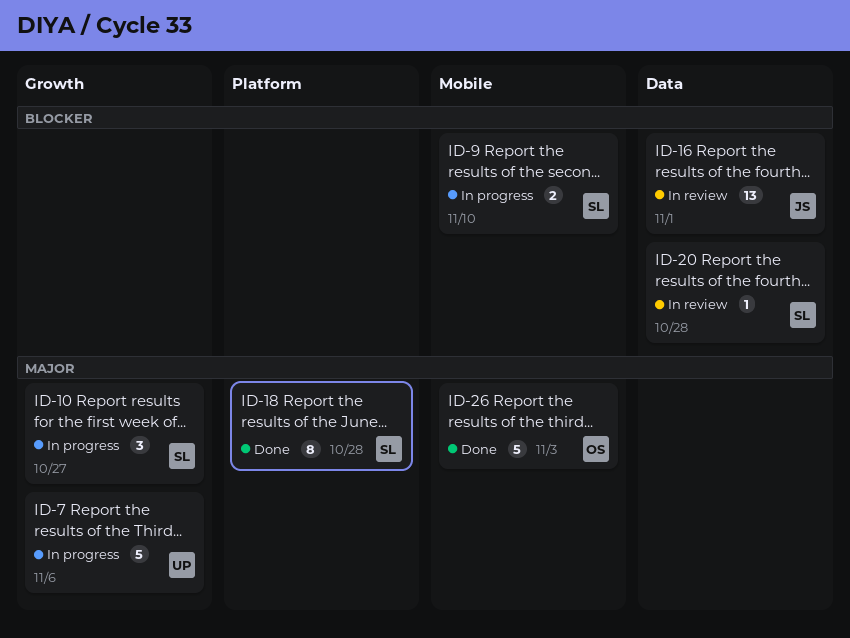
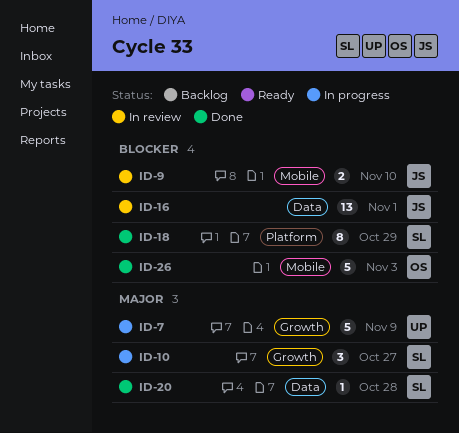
ID-7, due: Nov 6 -> Nov 9
ID-9, status: In progress -> In review
ID-9, owner: SL -> JS
ID-18, priority: Major -> Blocker
ID-18, due: Oct 28 -> Oct 29
ID-20, status: In review -> Done
ID-20, priority: Blocker -> Major
ID-26, priority: Major -> Blocker

